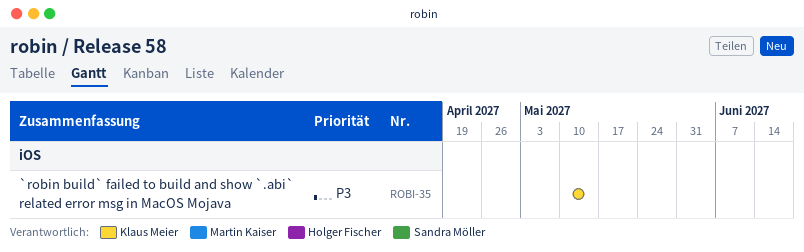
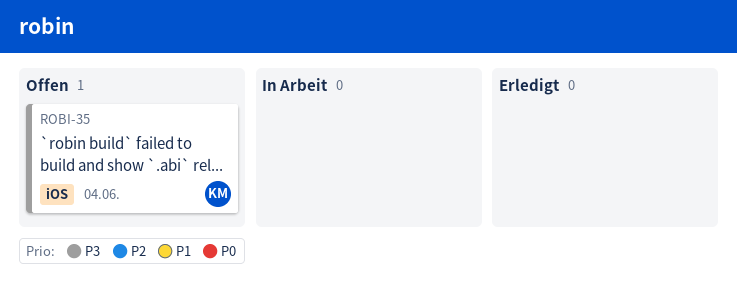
ROBI-35, due: May 14 -> Jun 4

